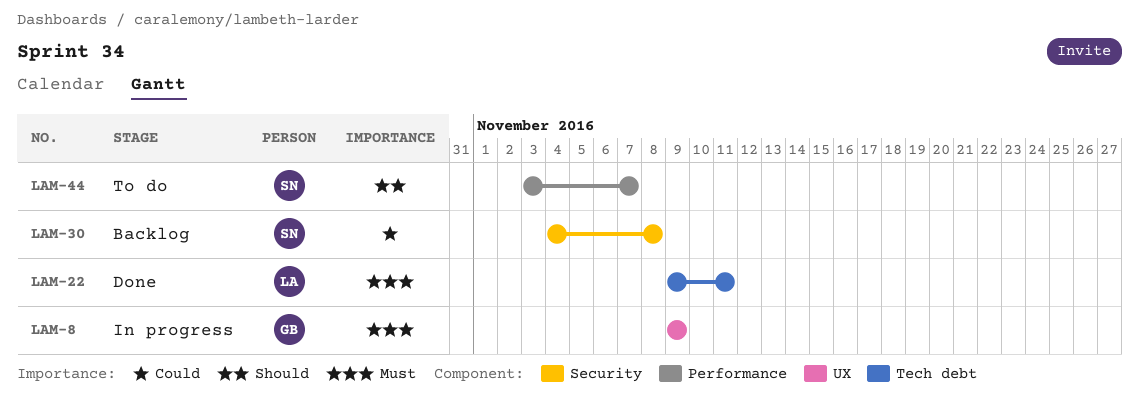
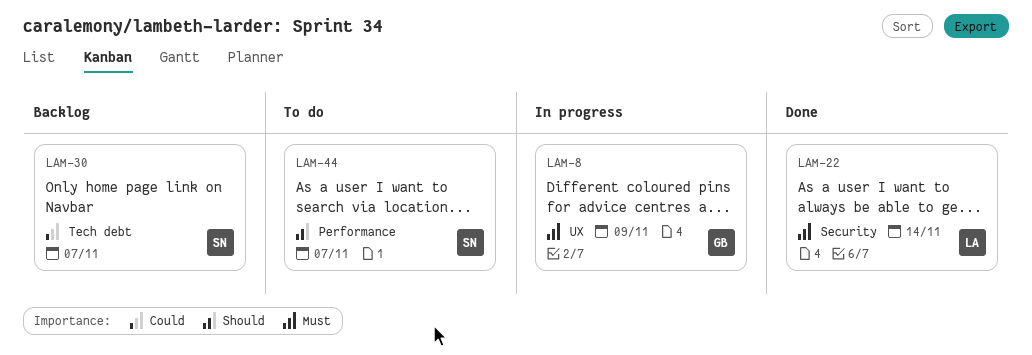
LAM-22, label: Tech debt -> Security
LAM-22, due: Nov 11 -> Nov 14
LAM-30, label: Security -> Tech debt
LAM-30, due: Nov 8 -> Nov 7

